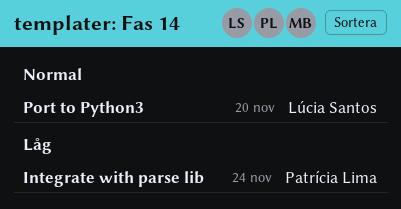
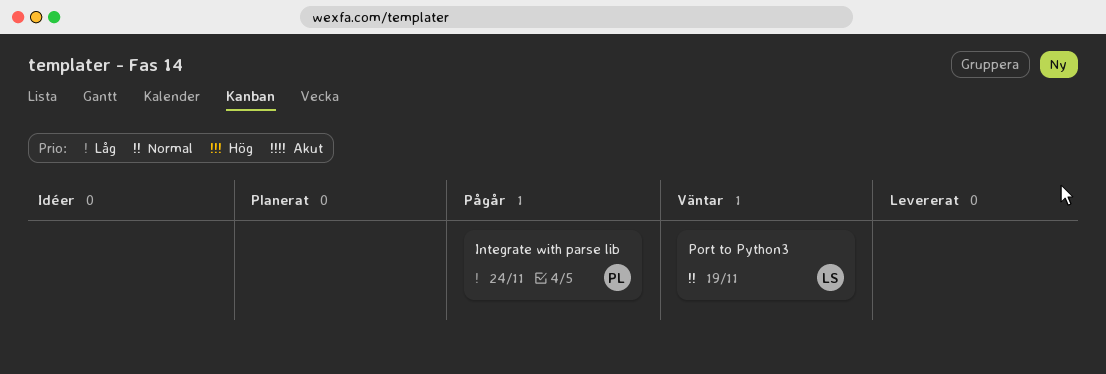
Port to Python3, due: Nov 20 -> Nov 19

